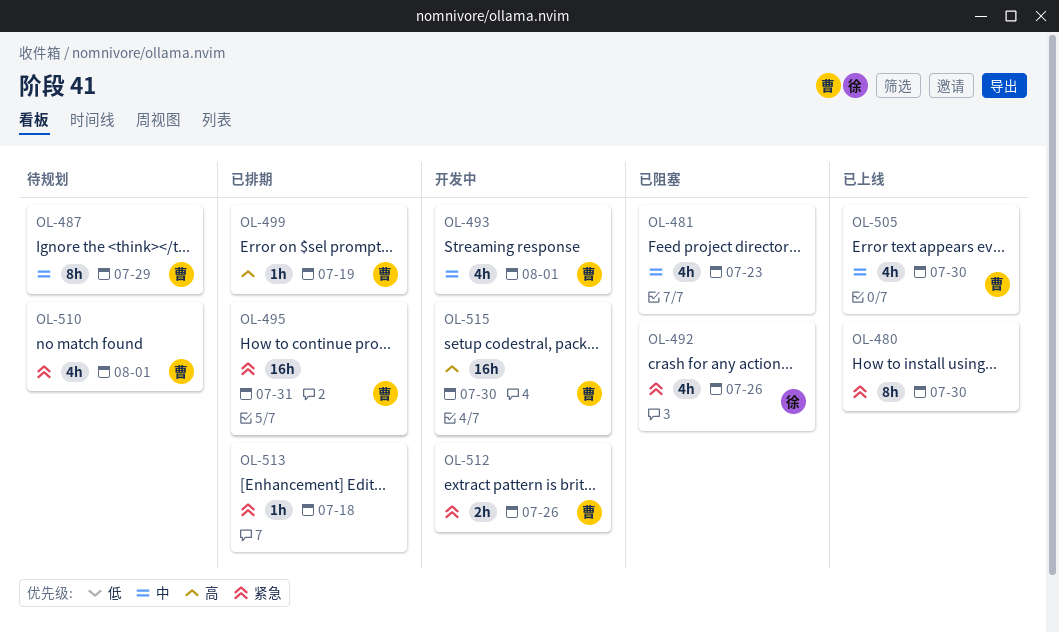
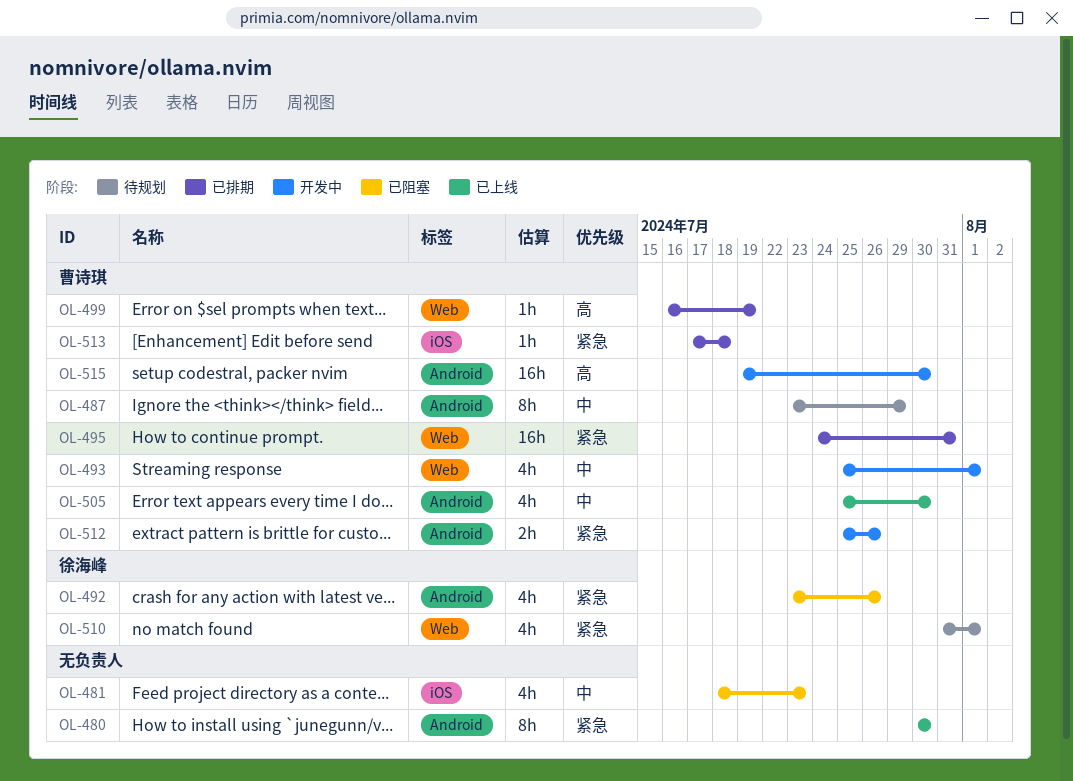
OL-510, owner: 曹诗琪 -> 徐海峰
OL-513, owner: none -> 曹诗琪

